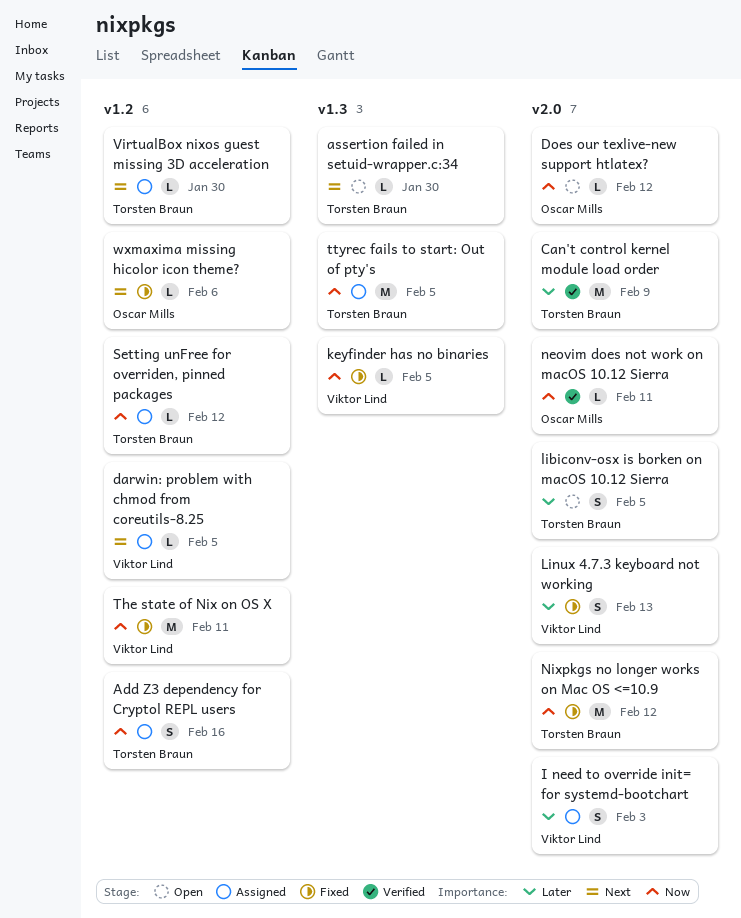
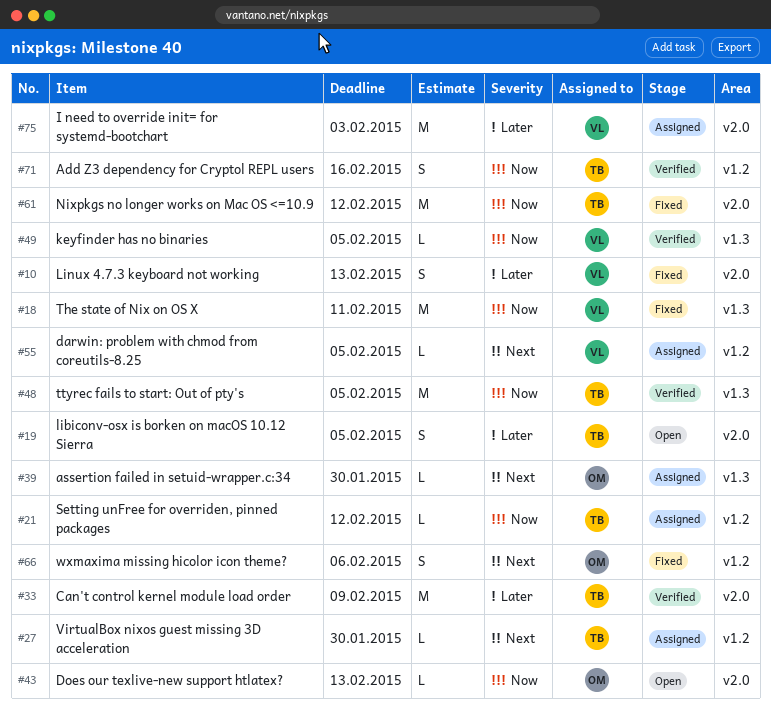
Add Z3 dependency for Cryptol REPL users, status: Assigned -> Verified
assertion failed in setuid-wrapper.c:34, status: Open -> Assigned
assertion failed in setuid-wrapper.c:34, owner: Torsten Braun -> Oscar Mills
Does our texlive-new support htlatex?, due: Feb 12 -> Feb 13
I need to override init= for systemd-bootchart, estimate: S -> M
keyfinder has no binaries, status: Fixed -> Verified
neovim does not work on macOS 10.12 Sierra: present -> none
The state of Nix on OS X, label: v1.2 -> v1.3
ttyrec fails to start: Out of pty's, status: Assigned -> Verified
wxmaxima missing hicolor icon theme?, estimate: L -> S

